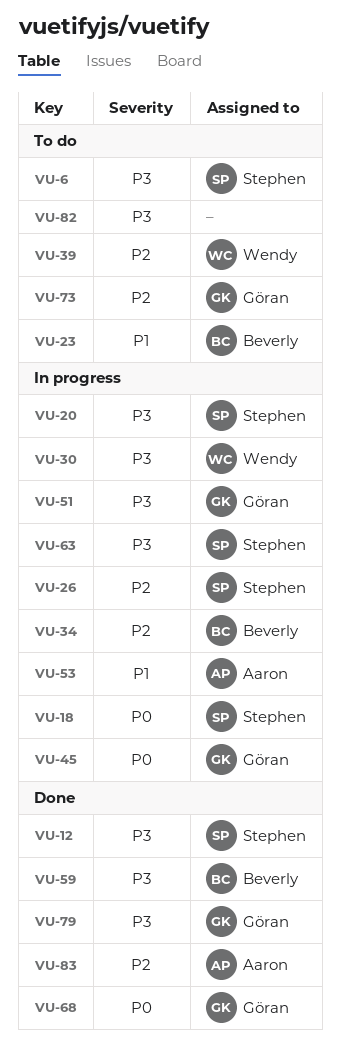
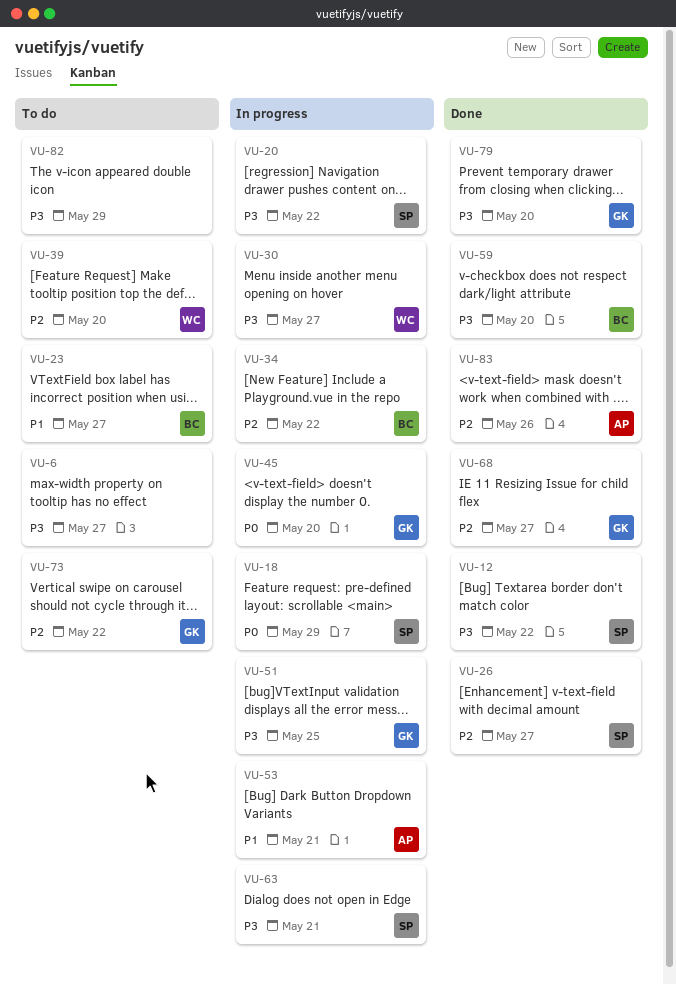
VU-6, owner: Stephen -> none
VU-26, status: In progress -> Done
VU-68, priority: P0 -> P2

